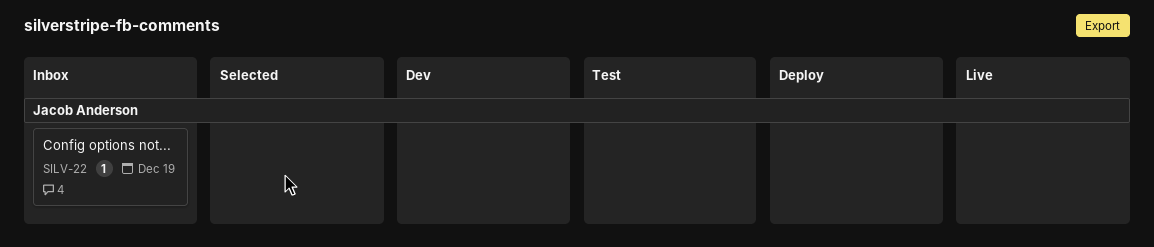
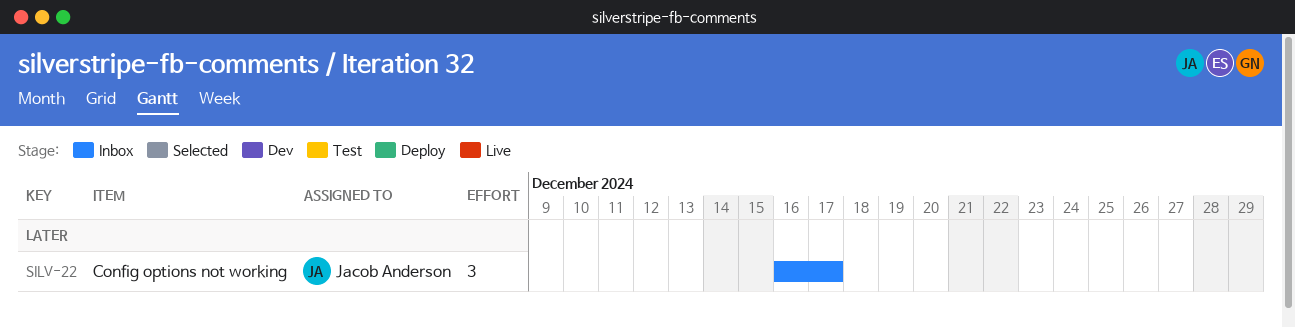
SILV-22, estimate: 1 -> 3
SILV-22, due: Dec 19 -> Dec 17

